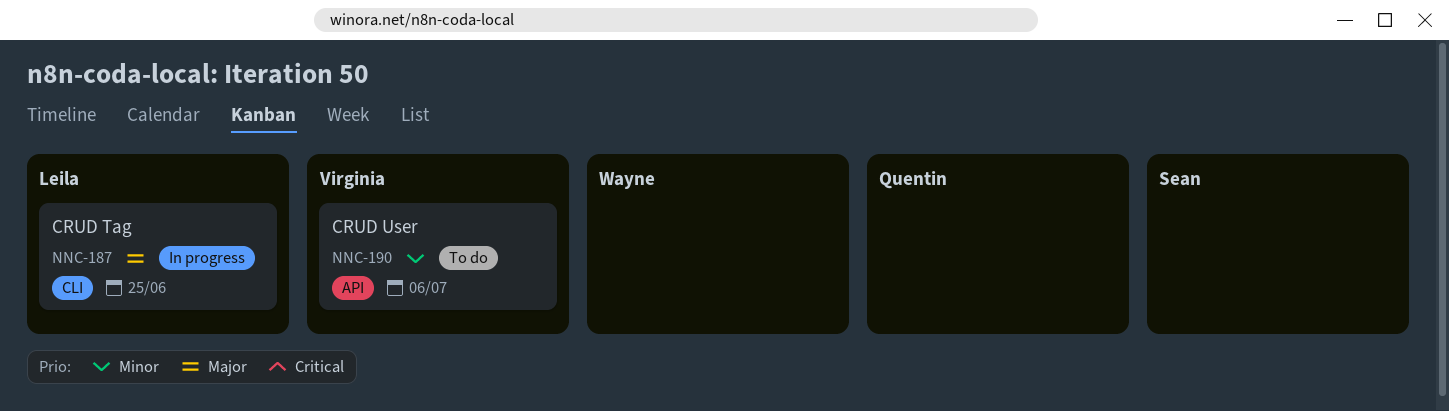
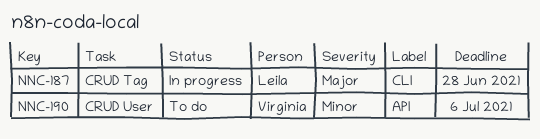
NNC-187, due: Jun 25 -> Jun 28

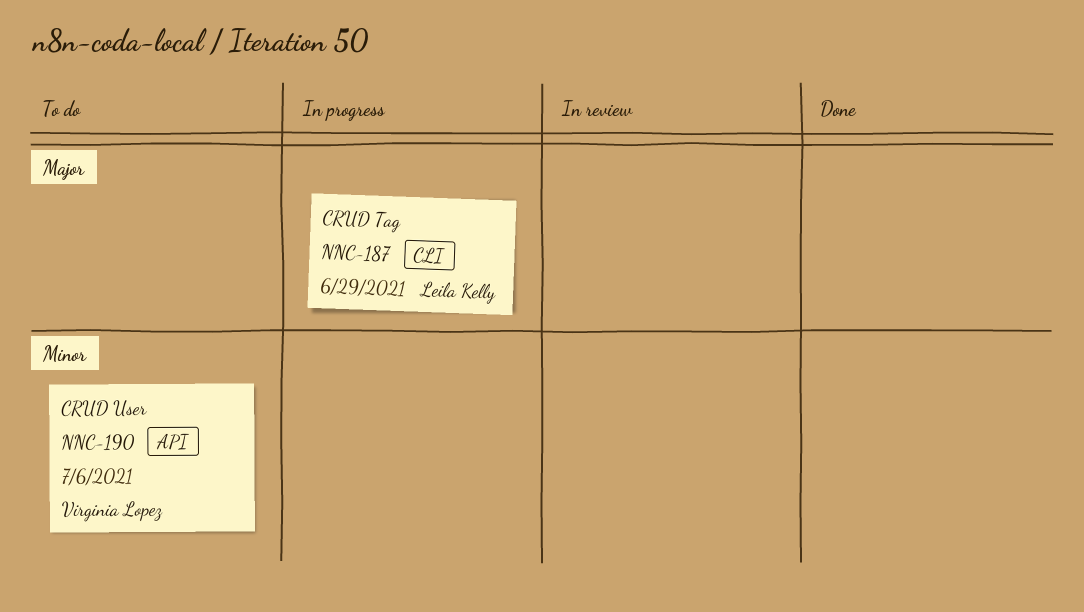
NNC-187, due: Jun 28 -> Jun 29

